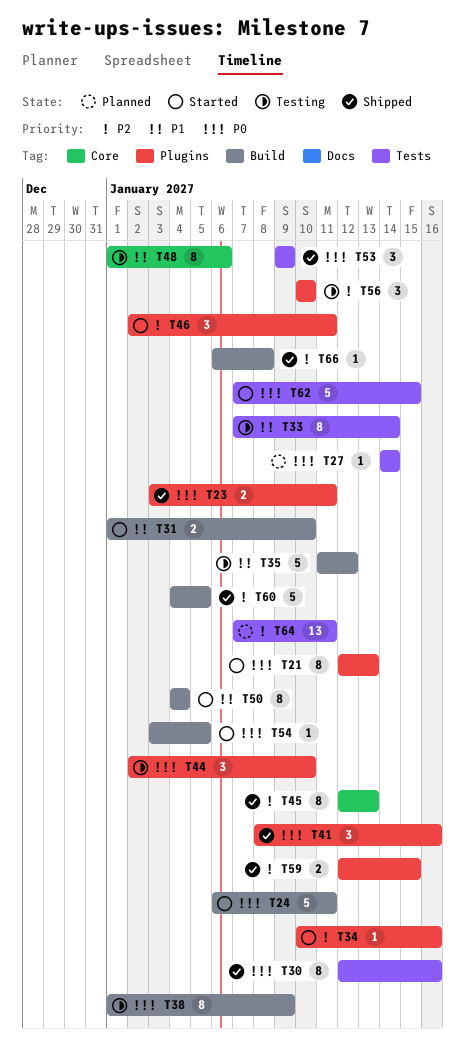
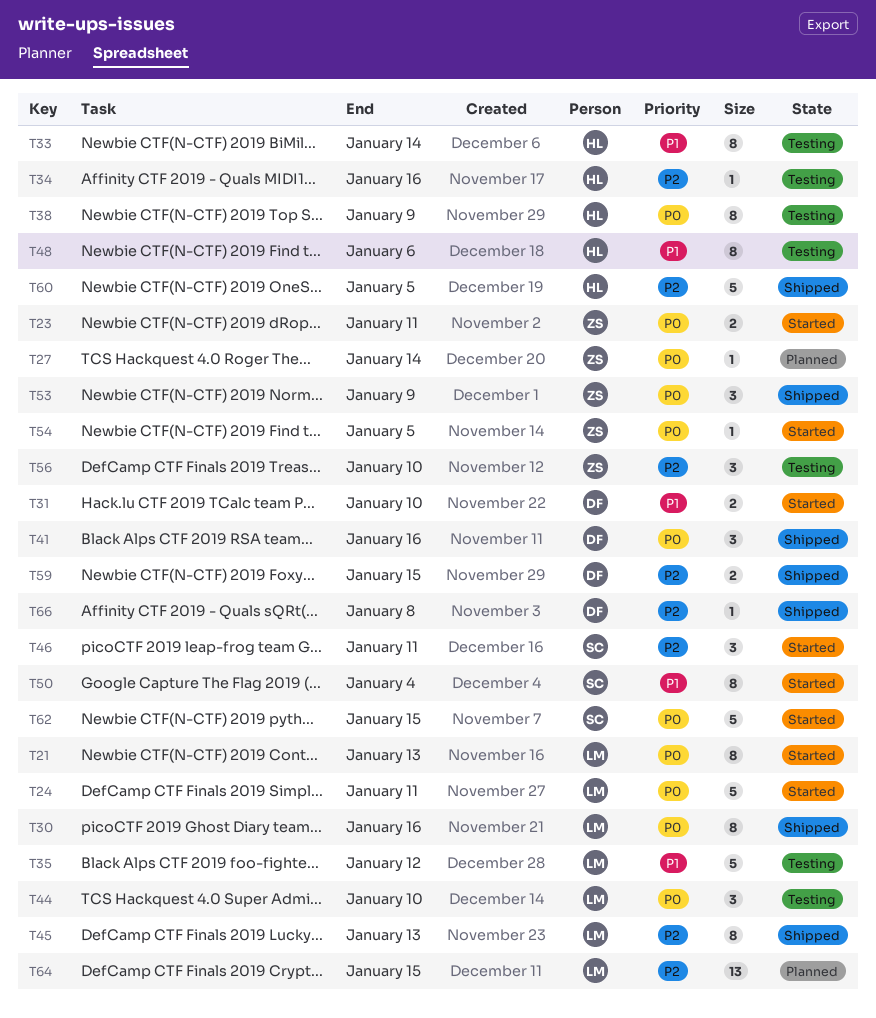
T23, status: Shipped -> Started
T34, status: Started -> Testing
T64, due: Jan 11 -> Jan 15

